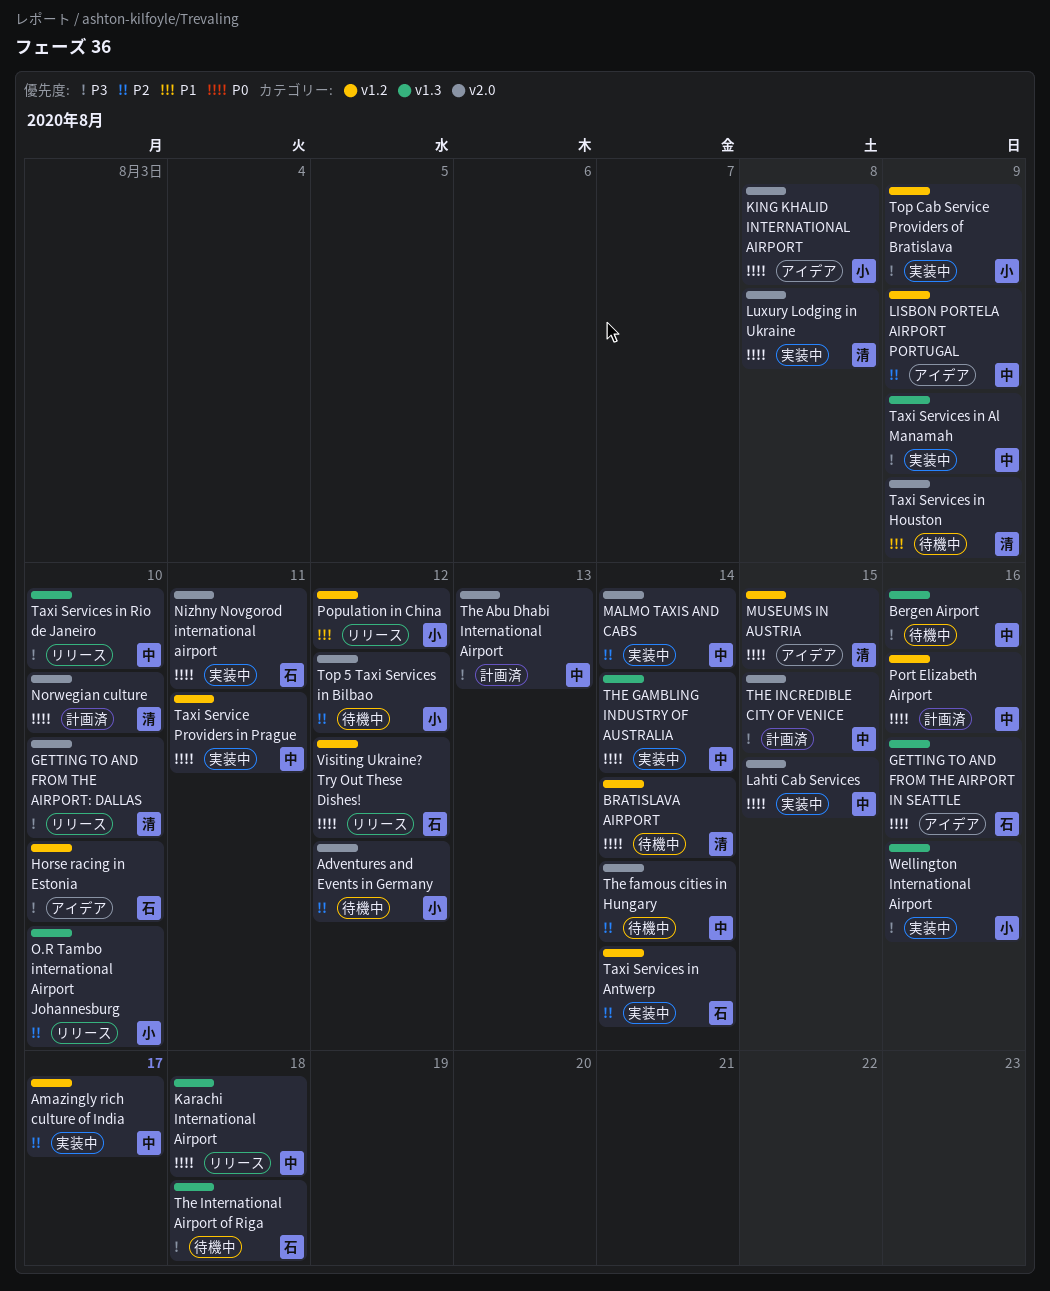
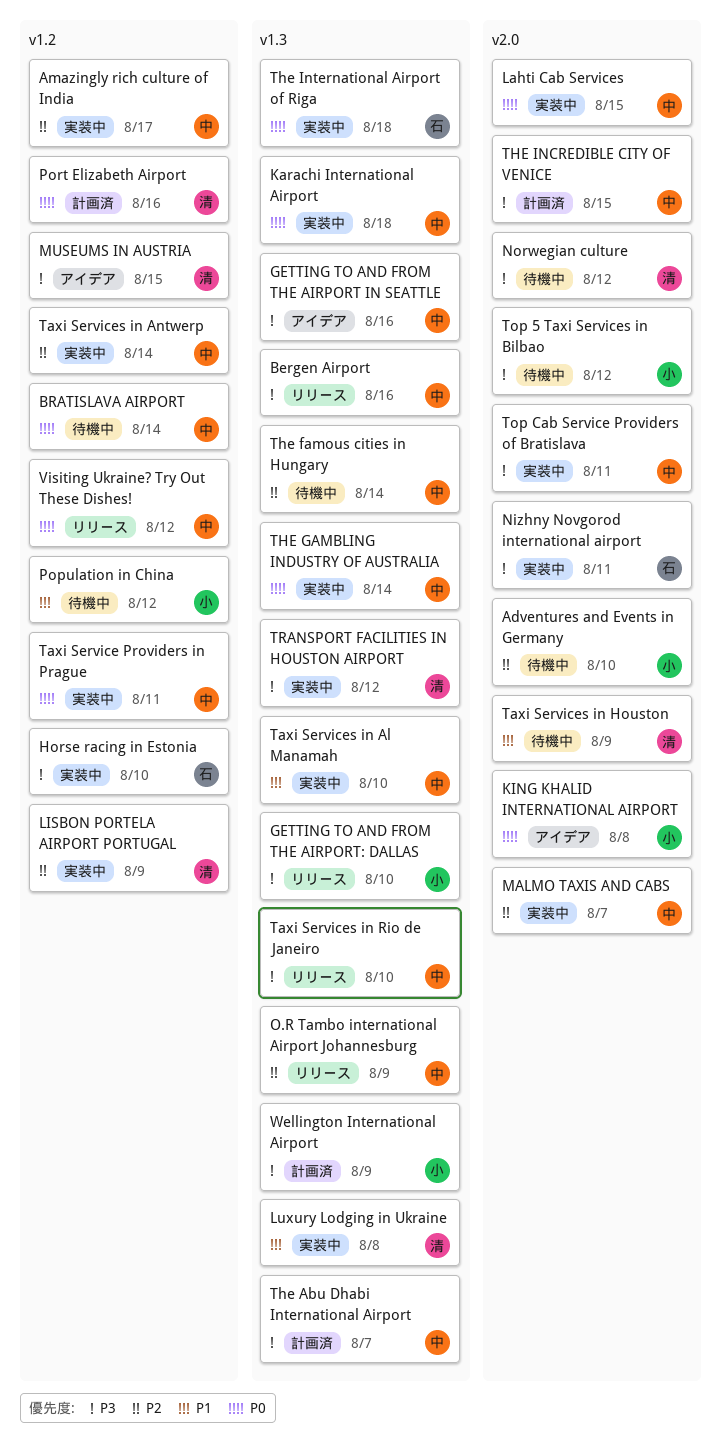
Adventures and Events in Germany, due: Aug 12 -> Aug 10
Bergen Airport, status: 待機中 -> リリース
BRATISLAVA AIRPORT, owner: 清 -> 中
GETTING TO AND FROM THE AIRPORT IN SEATTLE, owner: 石 -> 中
GETTING TO AND FROM THE AIRPORT IN SEATTLE, priority: P0 -> P3
GETTING TO AND FROM THE AIRPORT: DALLAS, owner: 清 -> 小
GETTING TO AND FROM THE AIRPORT: DALLAS, label: v2.0 -> v1.3
Horse racing in Estonia, status: アイデア -> 実装中
Karachi International Airport, status: リリース -> 実装中
LISBON PORTELA AIRPORT PORTUGAL, status: アイデア -> 実装中
LISBON PORTELA AIRPORT PORTUGAL, owner: 中 -> 清
Luxury Lodging in Ukraine, priority: P0 -> P1
Luxury Lodging in Ukraine, label: v2.0 -> v1.3
MALMO TAXIS AND CABS, due: Aug 14 -> Aug 7
MUSEUMS IN AUSTRIA, priority: P0 -> P3
Nizhny Novgorod international airport, priority: P0 -> P3
Norwegian culture, status: 計画済 -> 待機中
Norwegian culture, priority: P0 -> P3
Norwegian culture, due: Aug 10 -> Aug 12
O.R Tambo international Airport Johannesburg, owner: 小 -> 中
O.R Tambo international Airport Johannesburg, due: Aug 10 -> Aug 9
Population in China, status: リリース -> 待機中
Port Elizabeth Airport, owner: 中 -> 清
Taxi Services in Al Manamah, priority: P3 -> P1
Taxi Services in Al Manamah, due: Aug 9 -> Aug 10
Taxi Services in Antwerp, owner: 石 -> 中
The Abu Dhabi International Airport, label: v2.0 -> v1.3
The Abu Dhabi International Airport, due: Aug 13 -> Aug 7
The famous cities in Hungary, label: v2.0 -> v1.3
The International Airport of Riga, status: 待機中 -> 実装中
The International Airport of Riga, priority: P3 -> P0
Top 5 Taxi Services in Bilbao, priority: P2 -> P3
Top Cab Service Providers of Bratislava, owner: 小 -> 中
Top Cab Service Providers of Bratislava, label: v1.2 -> v2.0
Top Cab Service Providers of Bratislava, due: Aug 9 -> Aug 11
TRANSPORT FACILITIES IN HOUSTON AIRPORT: none -> present
Visiting Ukraine? Try Out These Dishes!, owner: 石 -> 中
Wellington International Airport, status: 実装中 -> 計画済
Wellington International Airport, due: Aug 16 -> Aug 9

